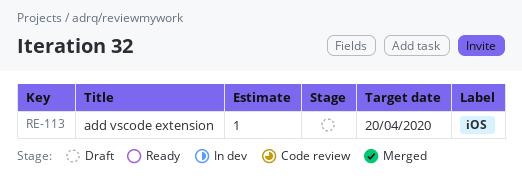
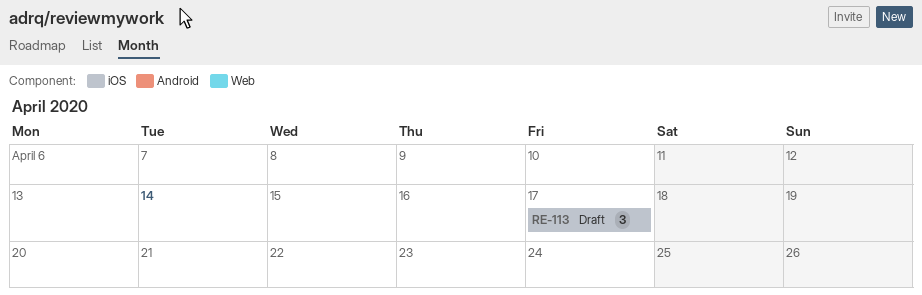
RE-113, estimate: 1 -> 3
RE-113, due: Apr 20 -> Apr 17

